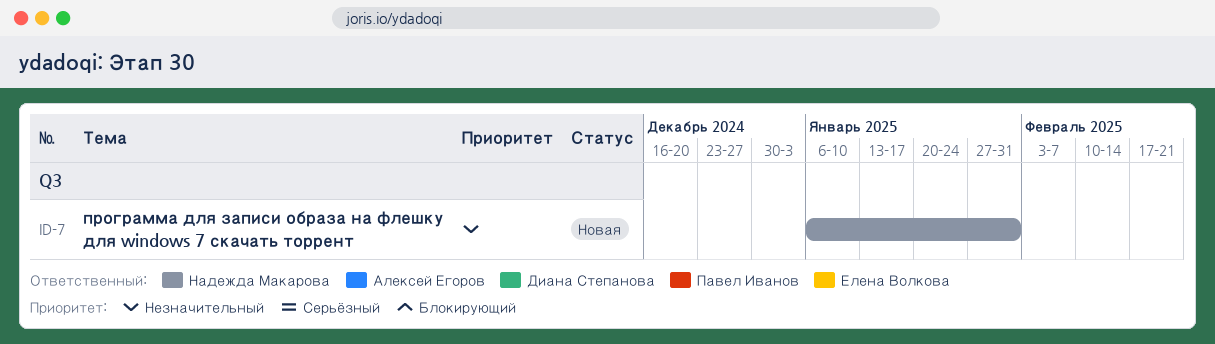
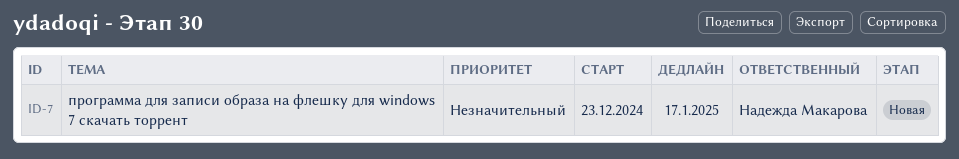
ID-7, start: Jan 6 -> Dec 23
ID-7, due: Jan 31 -> Jan 17

